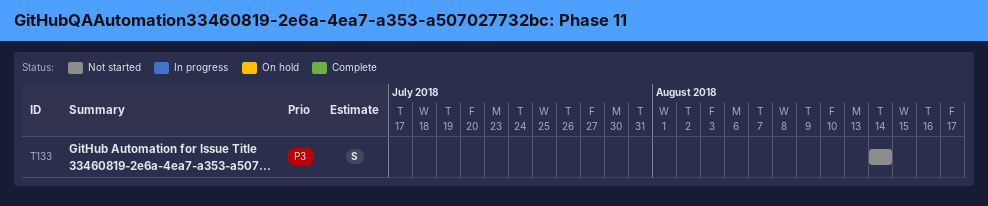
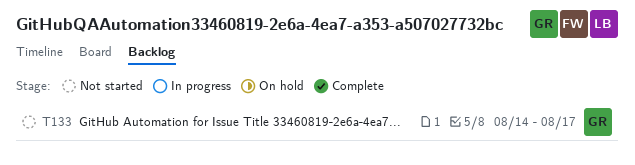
T133, due: Aug 14 -> Aug 17

